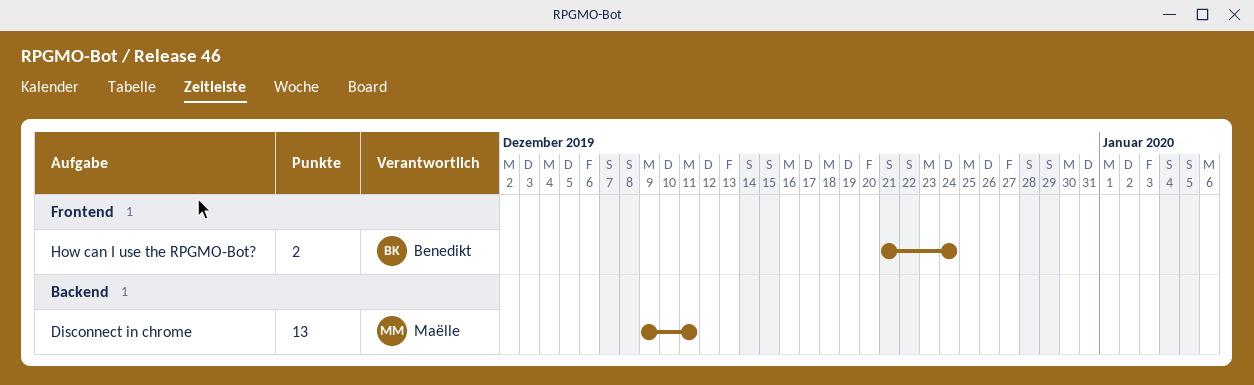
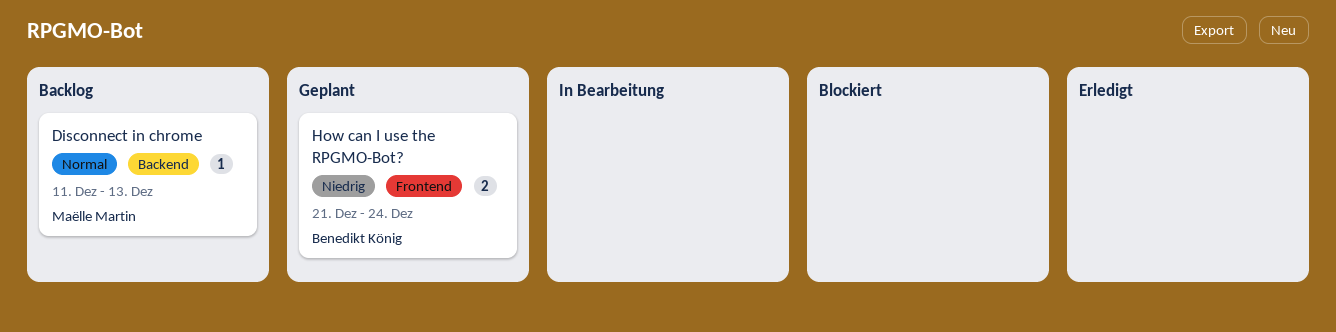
Disconnect in chrome, estimate: 13 -> 1
Disconnect in chrome, start: Dec 9 -> Dec 11
Disconnect in chrome, due: Dec 11 -> Dec 13

